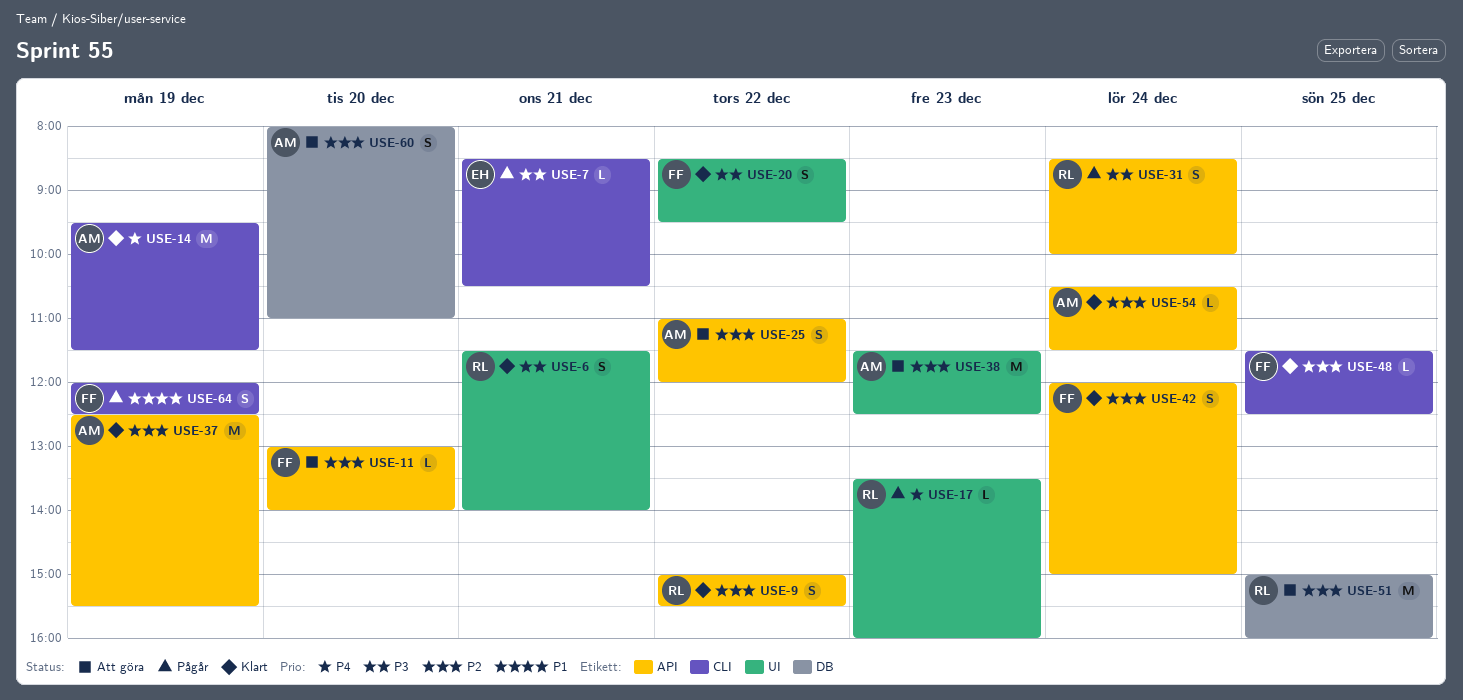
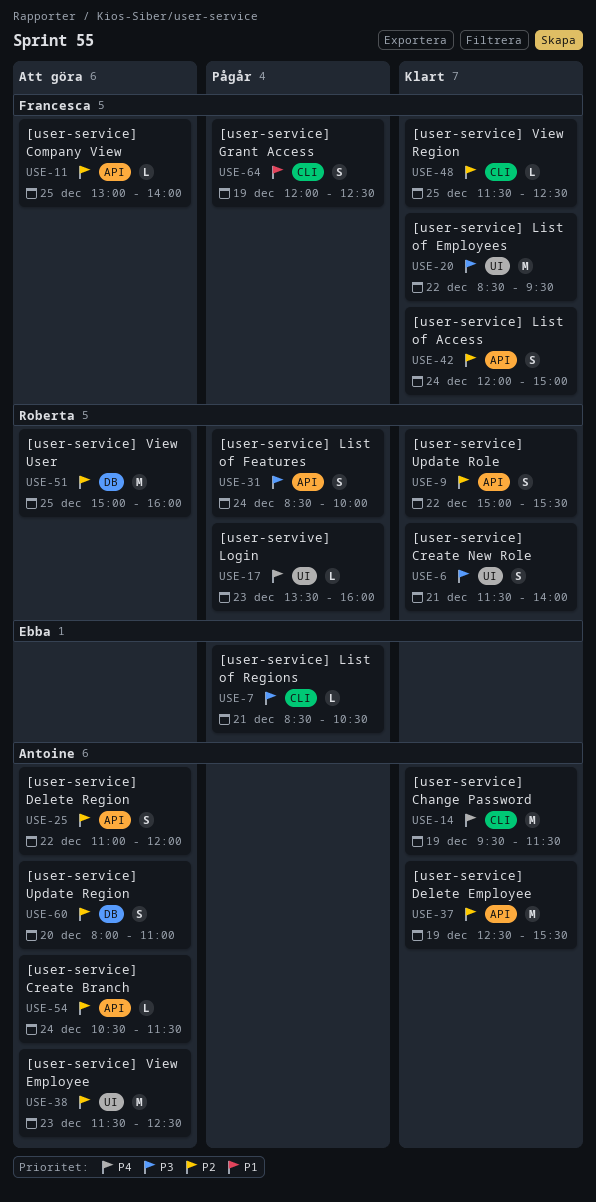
USE-11, day: Dec 20 -> Dec 25
USE-20, estimate: S -> M
USE-54, status: Klart -> Att göra

